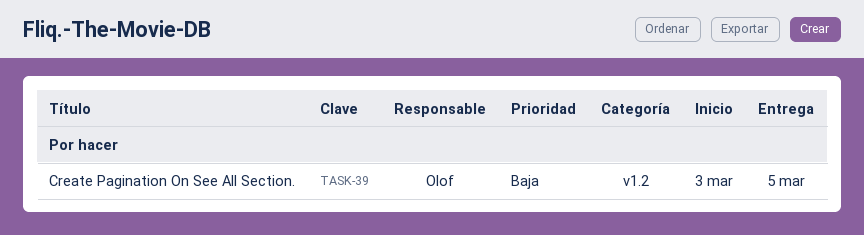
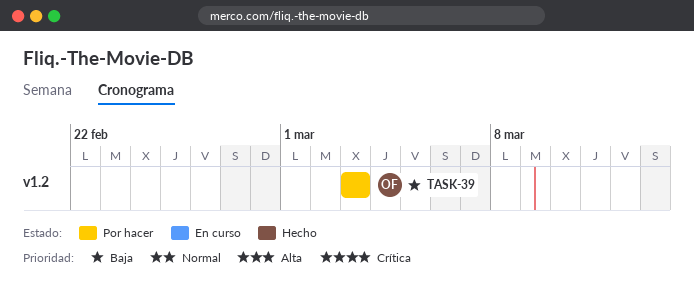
TASK-39, due: Mar 5 -> Mar 3

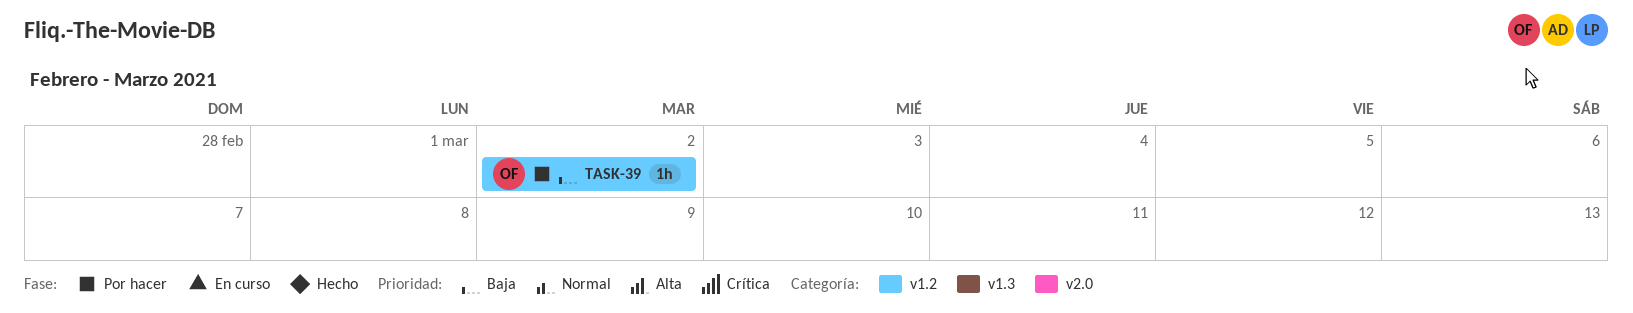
TASK-39, start: Mar 3 -> Mar 2
TASK-39, due: Mar 3 -> Mar 2

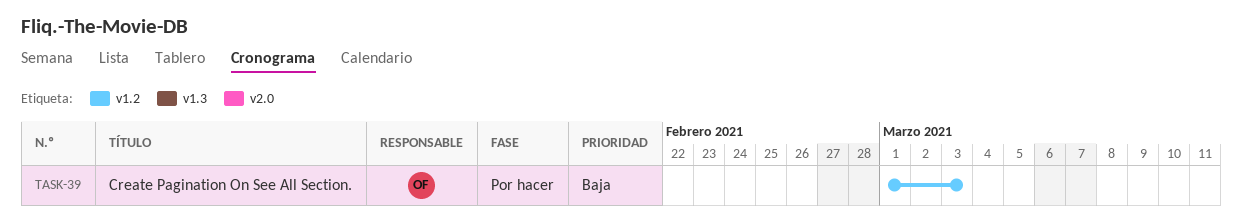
TASK-39, start: Mar 2 -> Mar 1
TASK-39, due: Mar 2 -> Mar 3

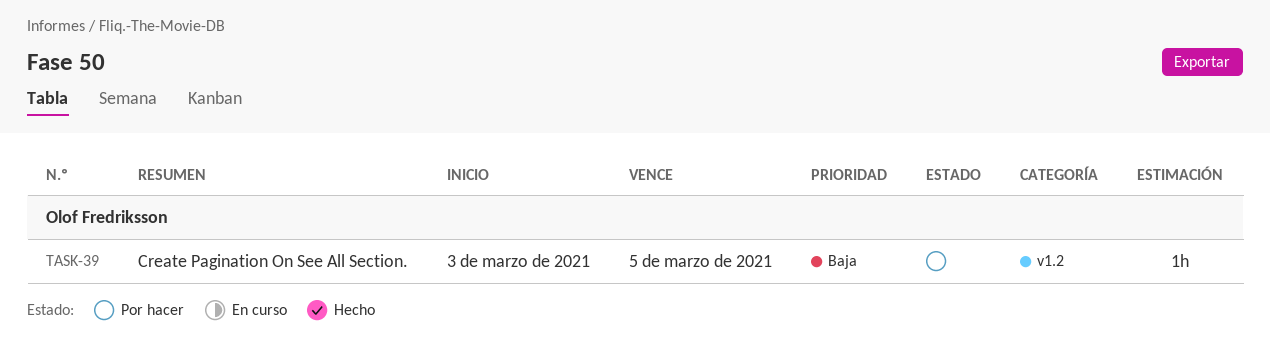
TASK-39, start: Mar 1 -> Mar 3
TASK-39, due: Mar 3 -> Mar 5

